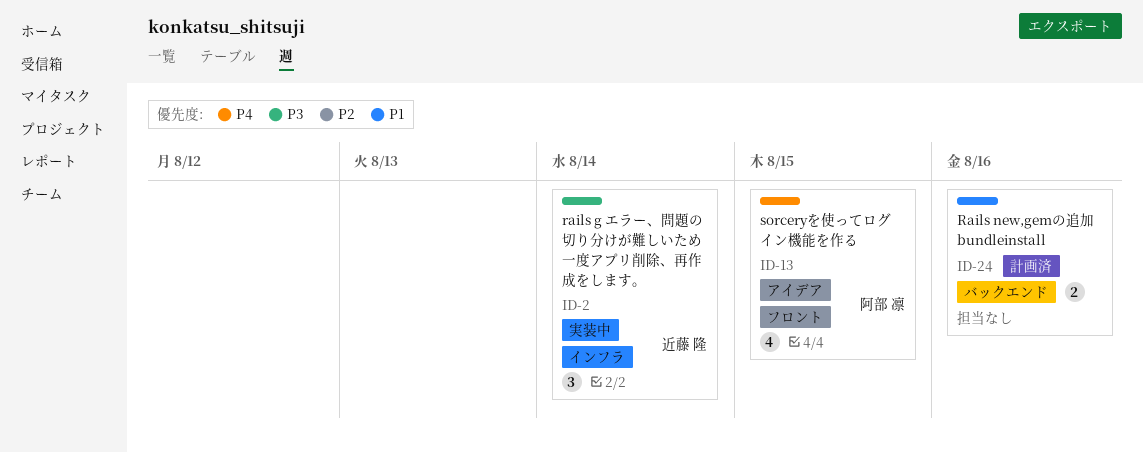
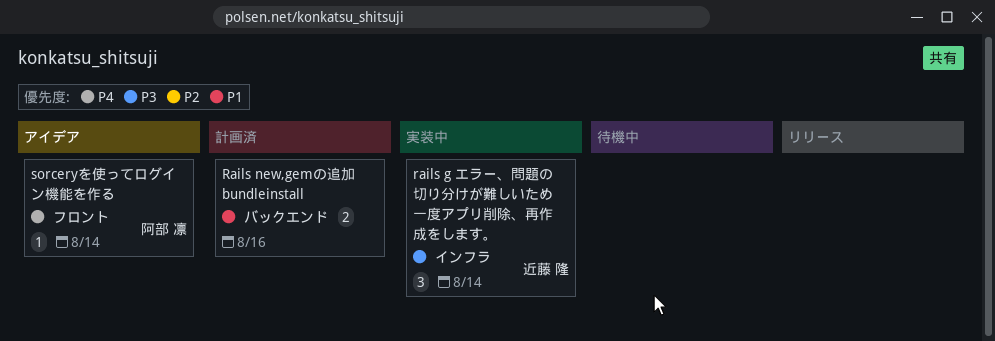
sorceryを使ってログイン機能を作る, estimate: 4 -> 1
sorceryを使ってログイン機能を作る, due: Aug 15 -> Aug 14

